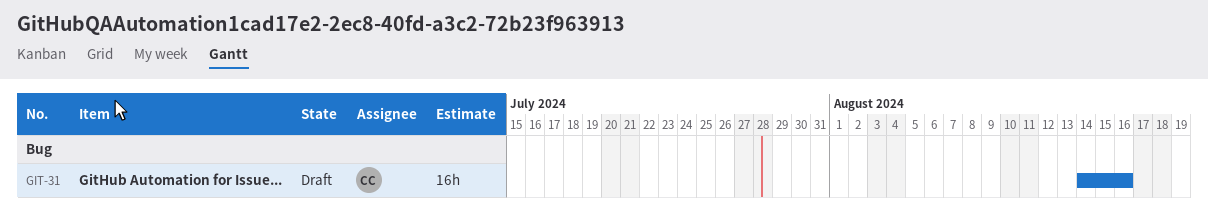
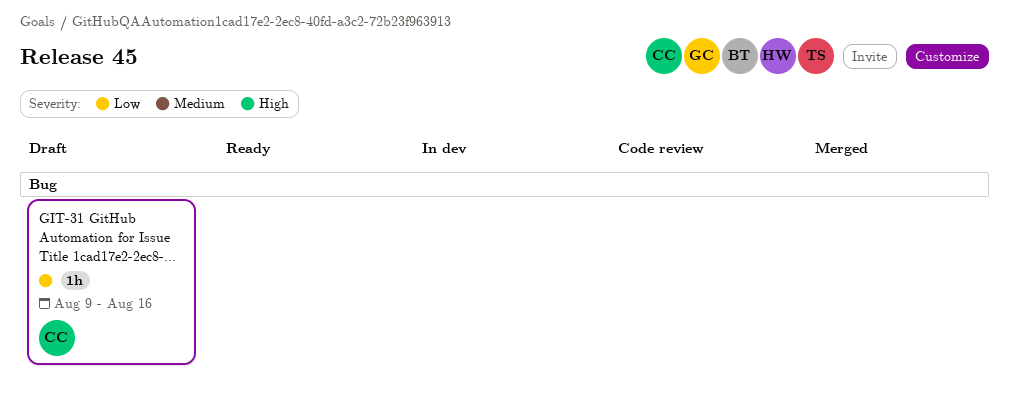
GIT-31, estimate: 16h -> 1h
GIT-31, start: Aug 14 -> Aug 9

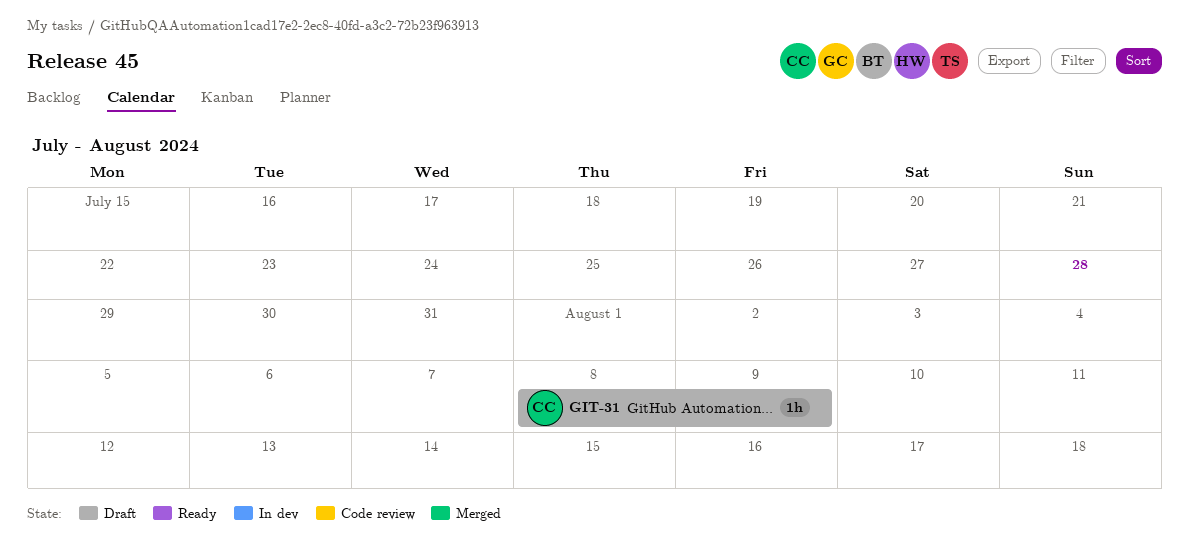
GIT-31, start: Aug 9 -> Aug 8
GIT-31, due: Aug 16 -> Aug 9

